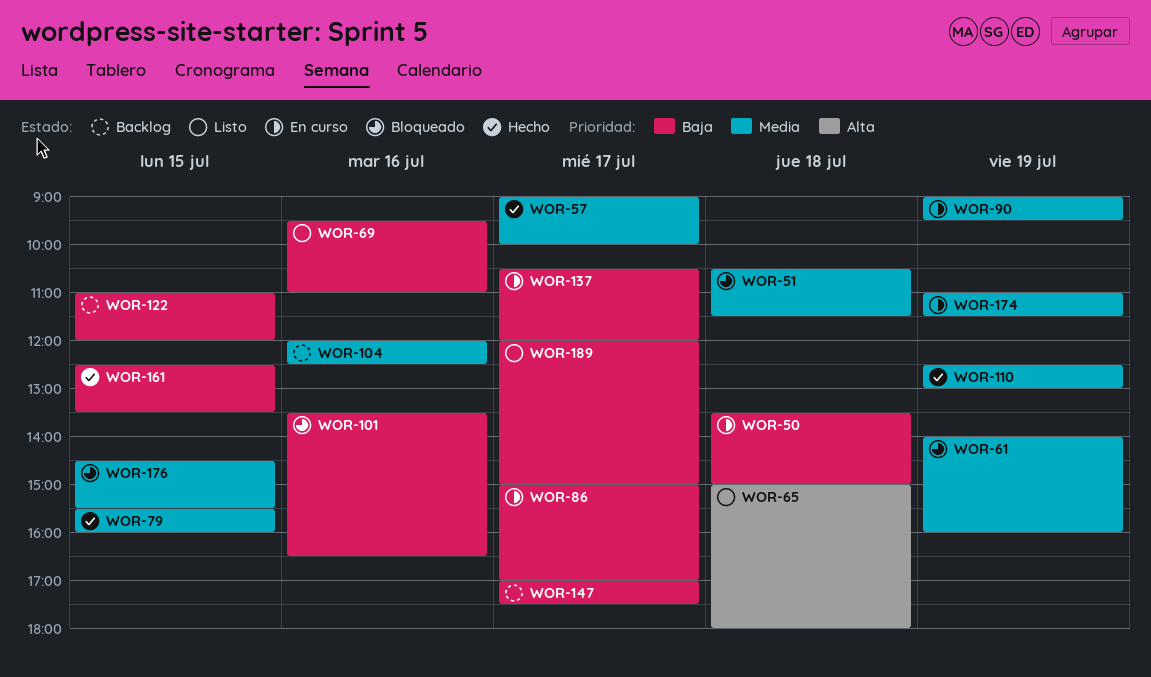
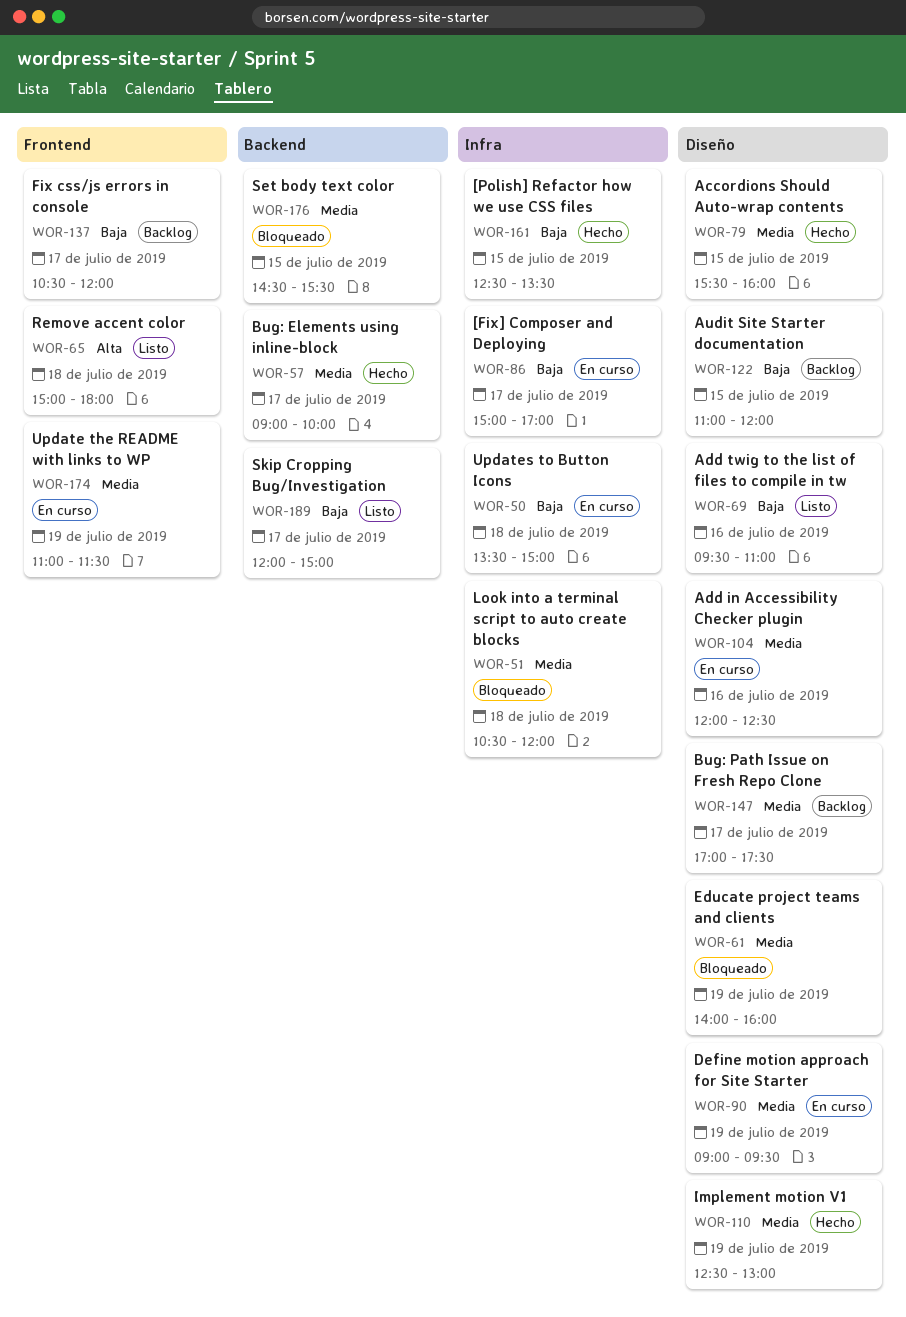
WOR-51, ends: 11:30 -> 12:00
WOR-101: present -> none
WOR-104, status: Backlog -> En curso
WOR-137, status: En curso -> Backlog
WOR-147, priority: Baja -> Media

